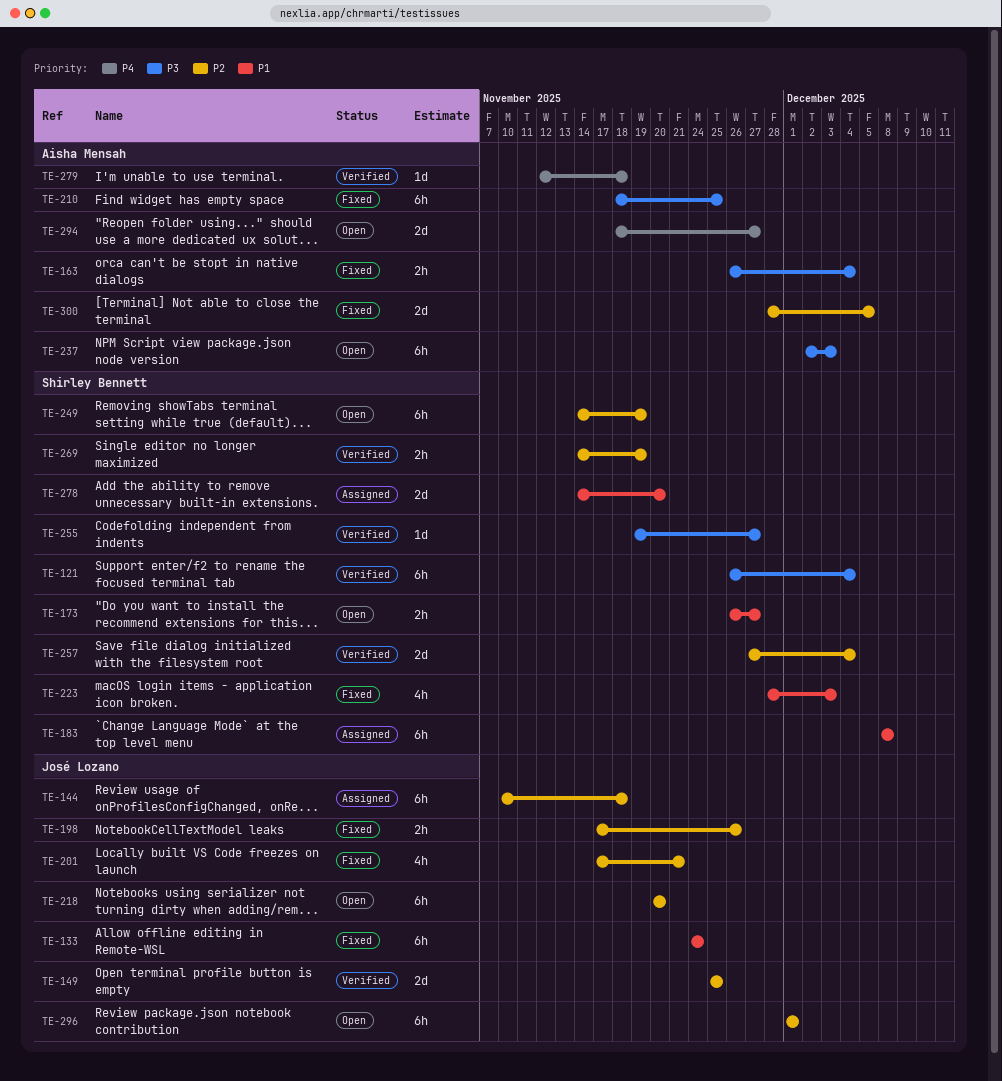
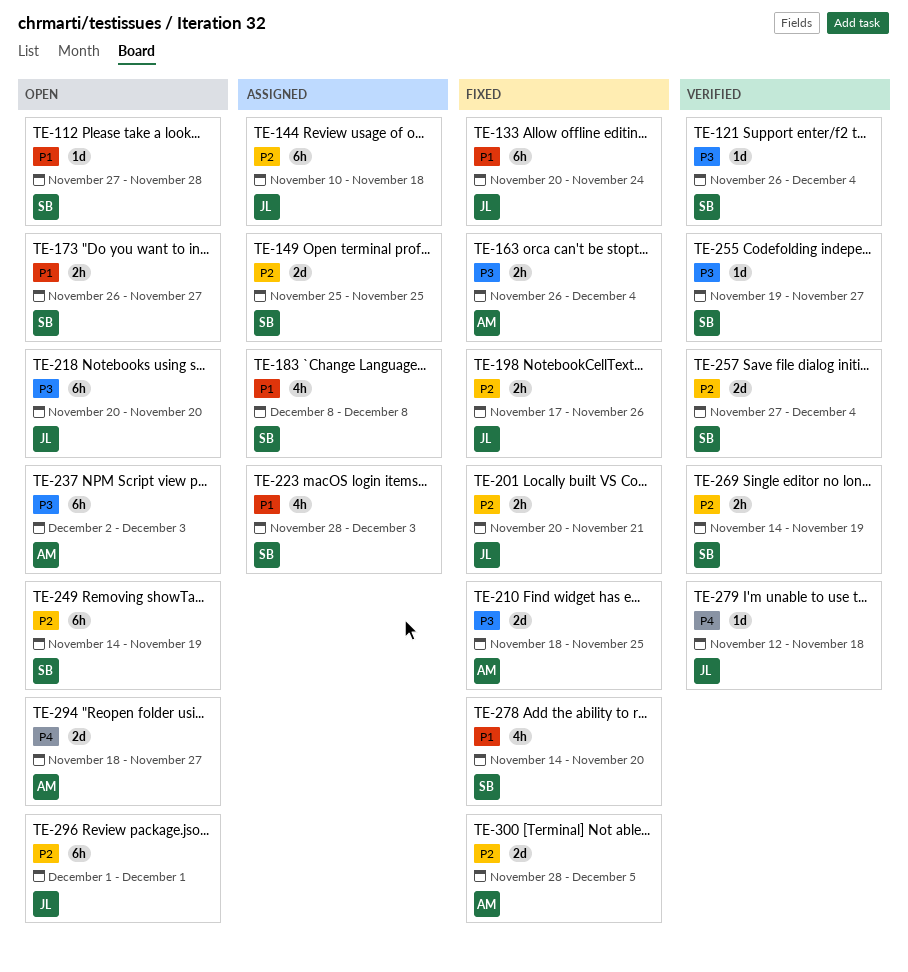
TE-112: none -> present
TE-121, estimate: 6h -> 1d
TE-133, start: Nov 24 -> Nov 20
TE-149, status: Verified -> Assigned
TE-149, owner: José Lozano -> Shirley Bennett
TE-183, estimate: 6h -> 4h
TE-201, estimate: 4h -> 2h
TE-201, start: Nov 17 -> Nov 20
TE-210, estimate: 6h -> 2d
TE-218, priority: P2 -> P3
TE-223, status: Fixed -> Assigned
TE-278, status: Assigned -> Fixed
TE-278, estimate: 2d -> 4h
TE-279, owner: Aisha Mensah -> José Lozano

